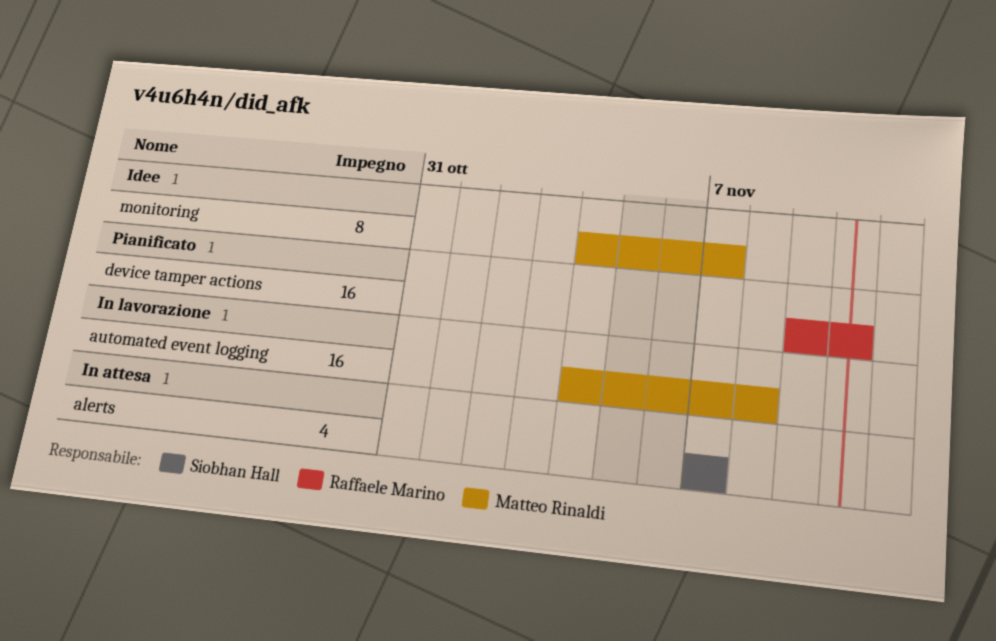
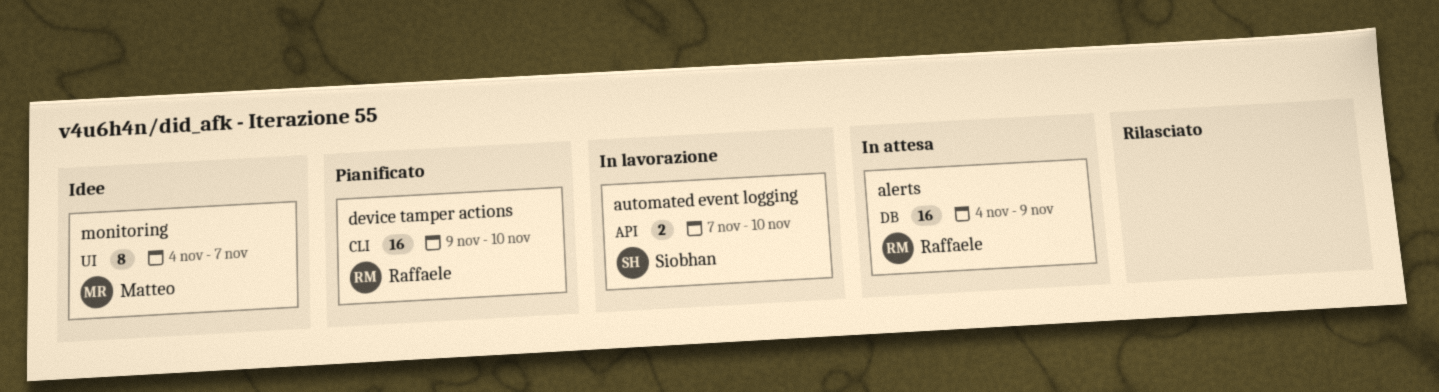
alerts, owner: Siobhan Hall -> Raffaele Marino
alerts, estimate: 4 -> 16
alerts, start: Nov 7 -> Nov 4
alerts, due: Nov 7 -> Nov 9
automated event logging, owner: Matteo Rinaldi -> Siobhan Hall
automated event logging, estimate: 16 -> 2
automated event logging, start: Nov 4 -> Nov 7
automated event logging, due: Nov 8 -> Nov 10

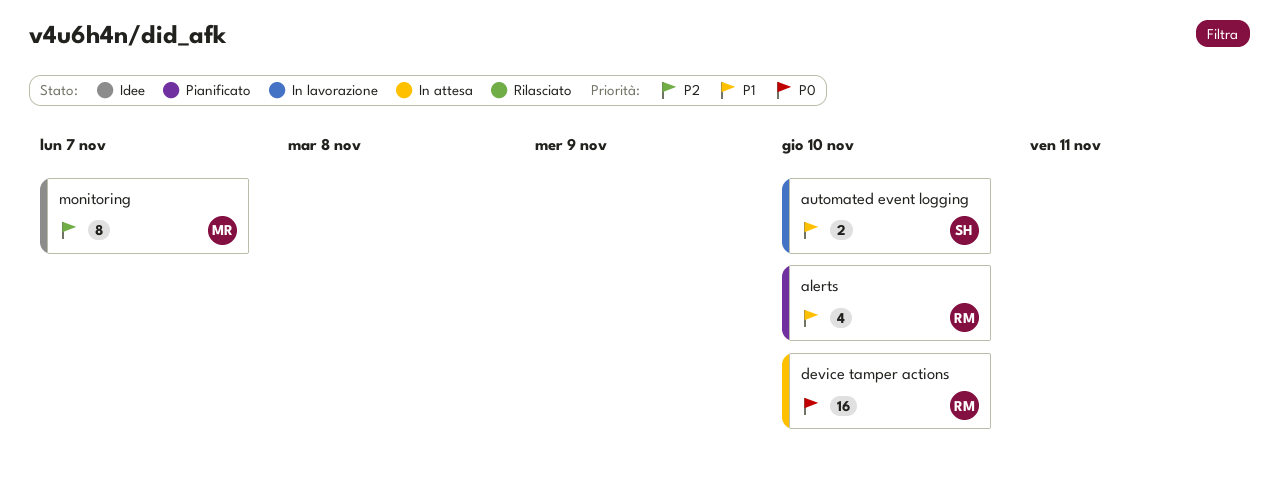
alerts, status: In attesa -> Pianificato
alerts, estimate: 16 -> 4
alerts, due: Nov 9 -> Nov 10
device tamper actions, status: Pianificato -> In attesa

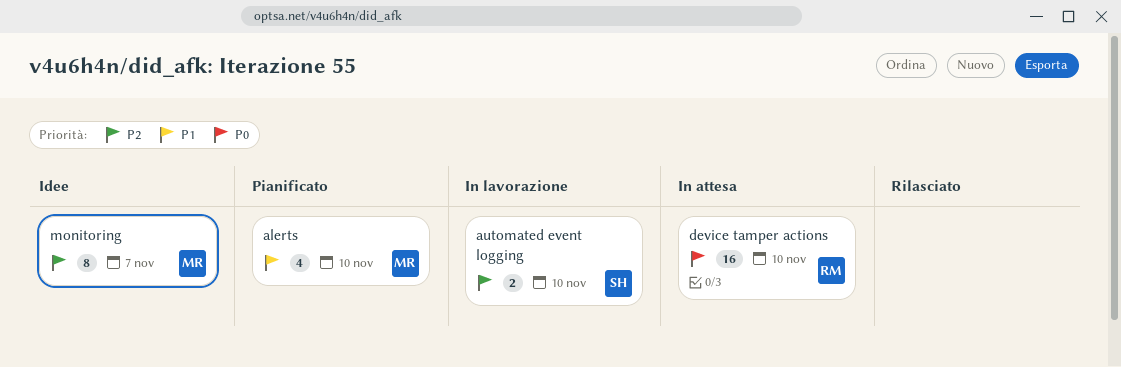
alerts, owner: RM -> MR
automated event logging, priority: P1 -> P2

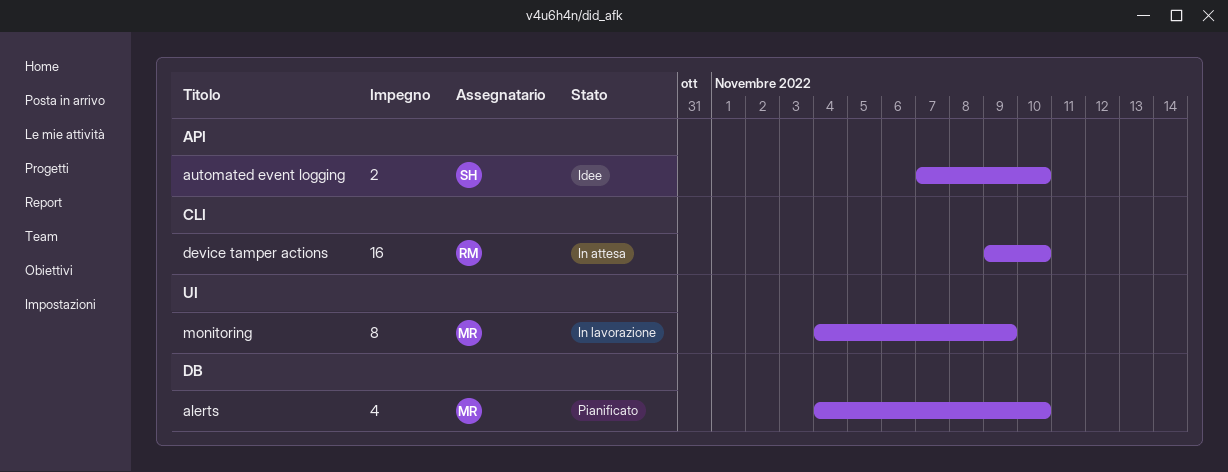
automated event logging, status: In lavorazione -> Idee
monitoring, status: Idee -> In lavorazione
monitoring, due: Nov 7 -> Nov 9

